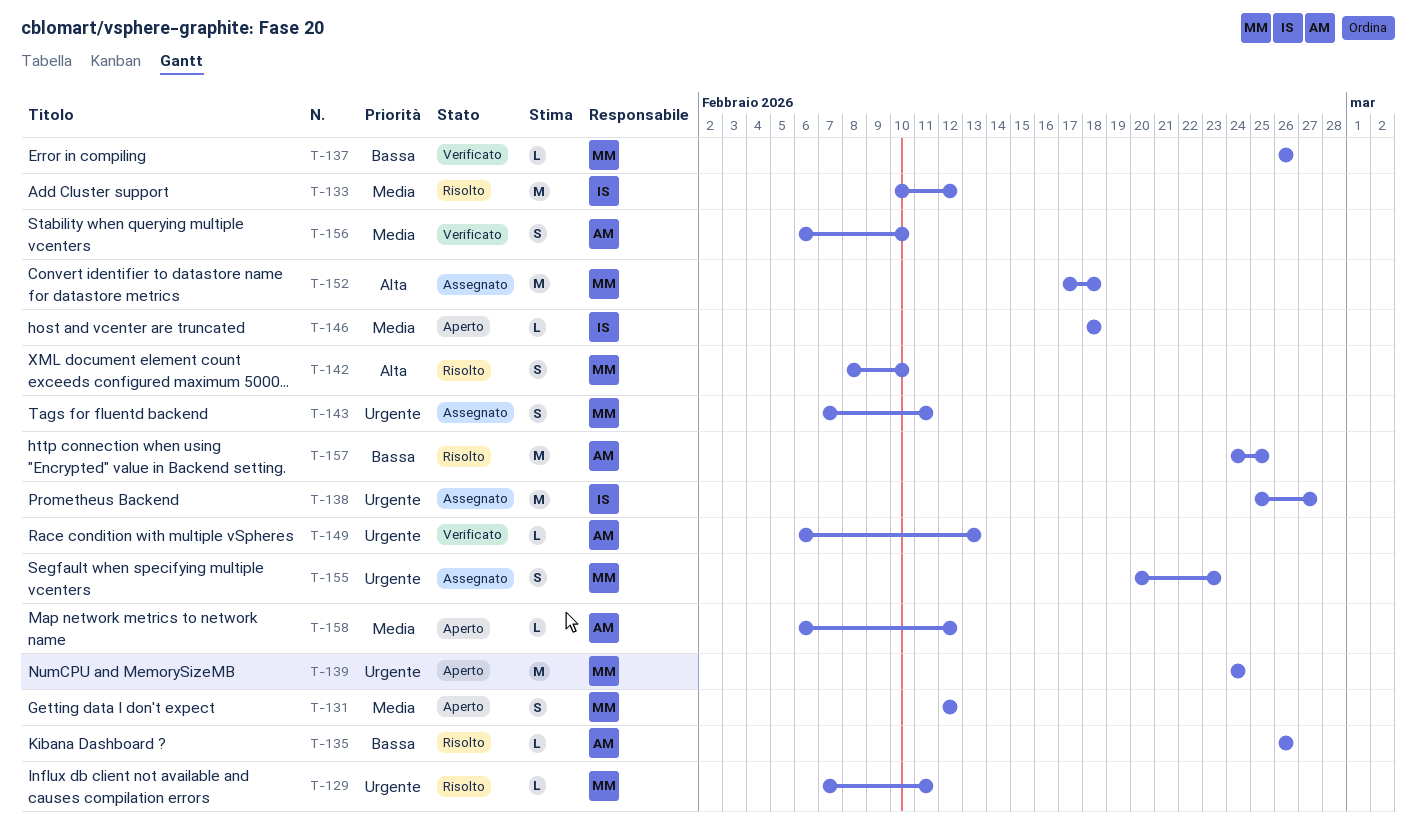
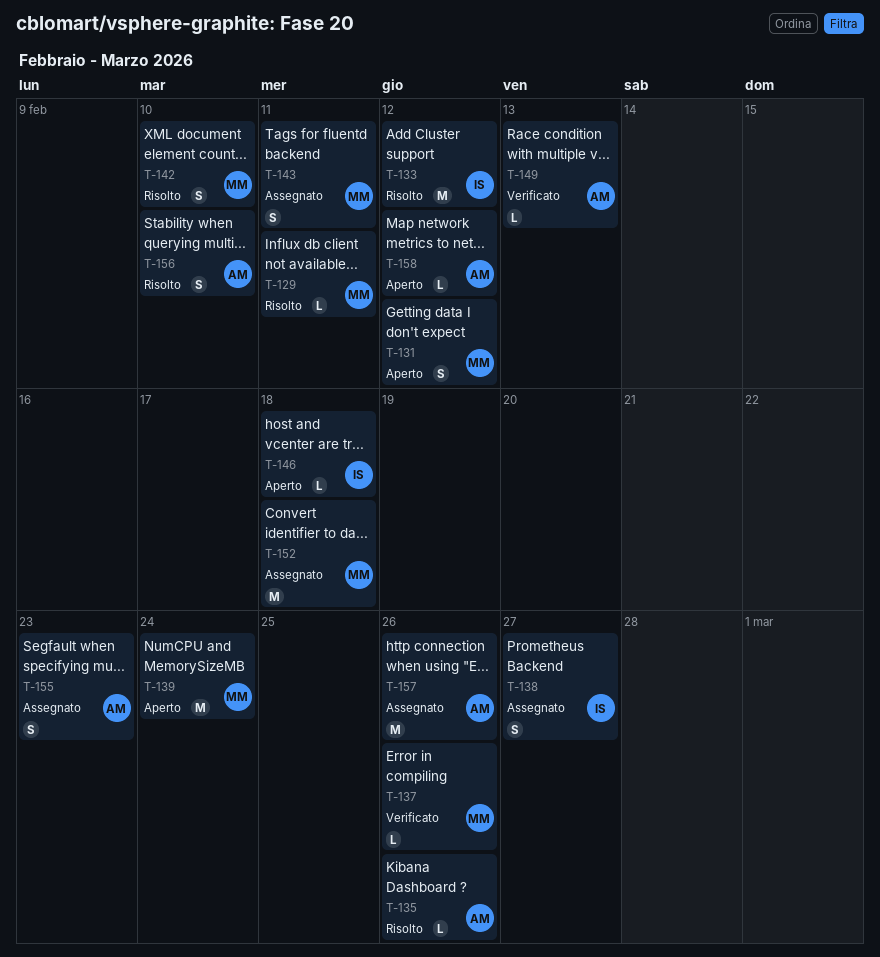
T-138, estimate: M -> S
T-155, owner: MM -> AM
T-156, status: Verificato -> Risolto
T-157, status: Risolto -> Assegnato
T-157, due: Feb 25 -> Feb 26

